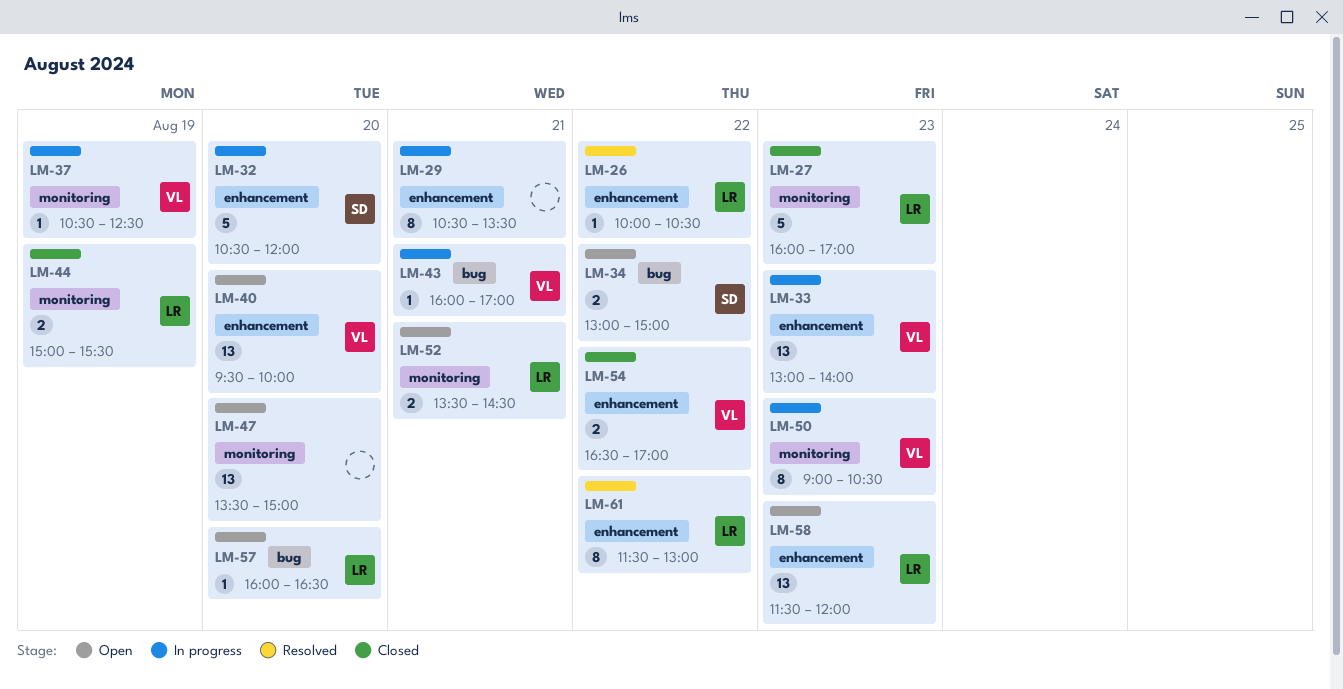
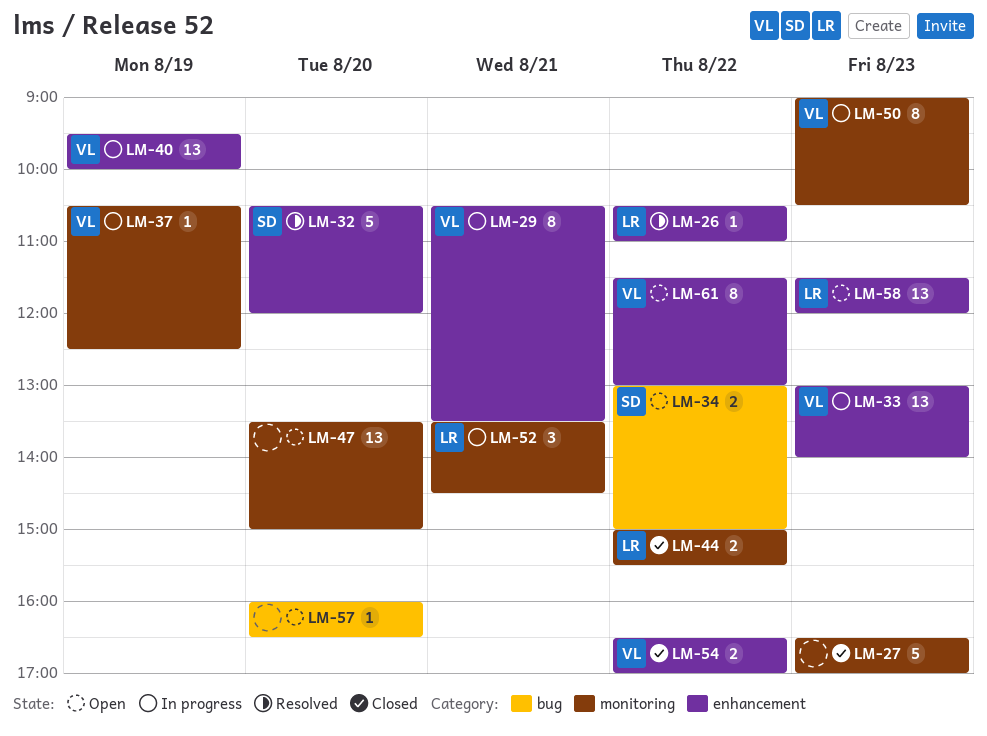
LM-26, begins: 10:00 -> 10:30
LM-26, ends: 10:30 -> 11:00
LM-27, owner: LR -> none
LM-27, begins: 16:00 -> 16:30
LM-29, owner: none -> VL
LM-32, status: In progress -> Resolved
LM-40, status: Open -> In progress
LM-40, day: Aug 20 -> Aug 19
LM-43: present -> none
LM-44, day: Aug 19 -> Aug 22
LM-52, status: Open -> In progress
LM-52, estimate: 2 -> 3
LM-57, owner: LR -> none
LM-61, status: Resolved -> Open
LM-61, owner: LR -> VL

